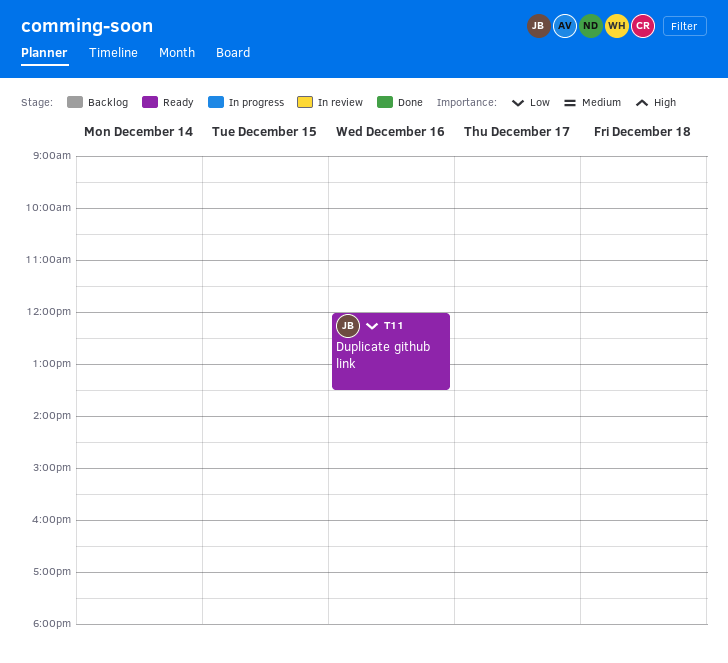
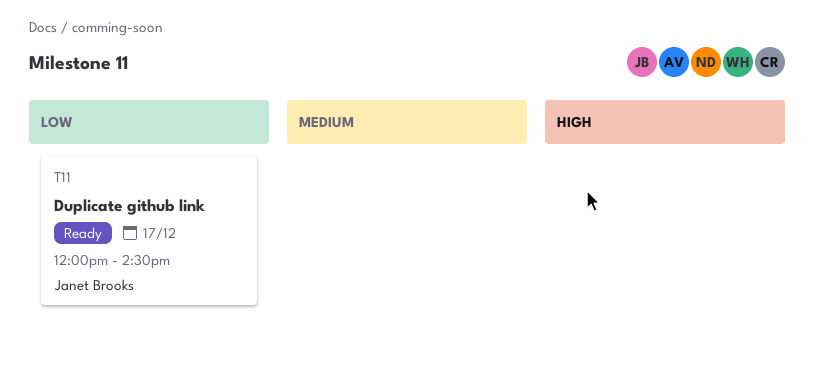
T11, day: Dec 16 -> Dec 17
T11, ends: 13:30 -> 14:30

